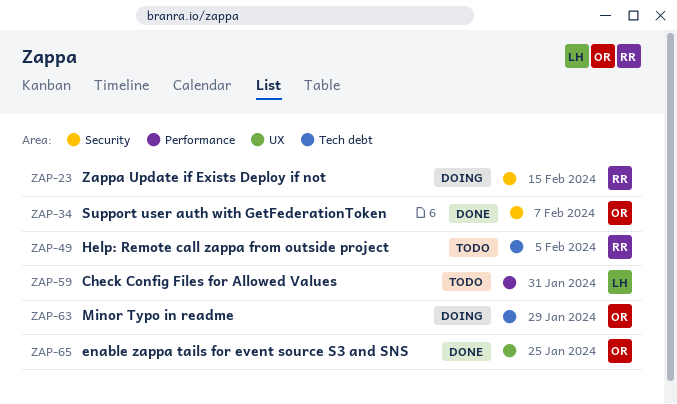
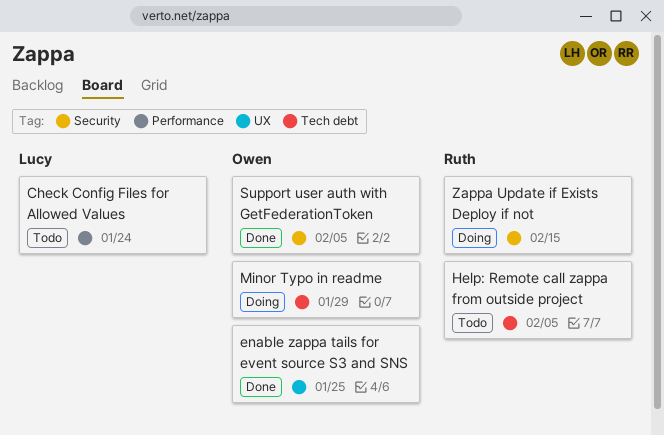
Check Config Files for Allowed Values, due: Jan 31 -> Jan 24
Support user auth with GetFederationToken, due: Feb 7 -> Feb 5

